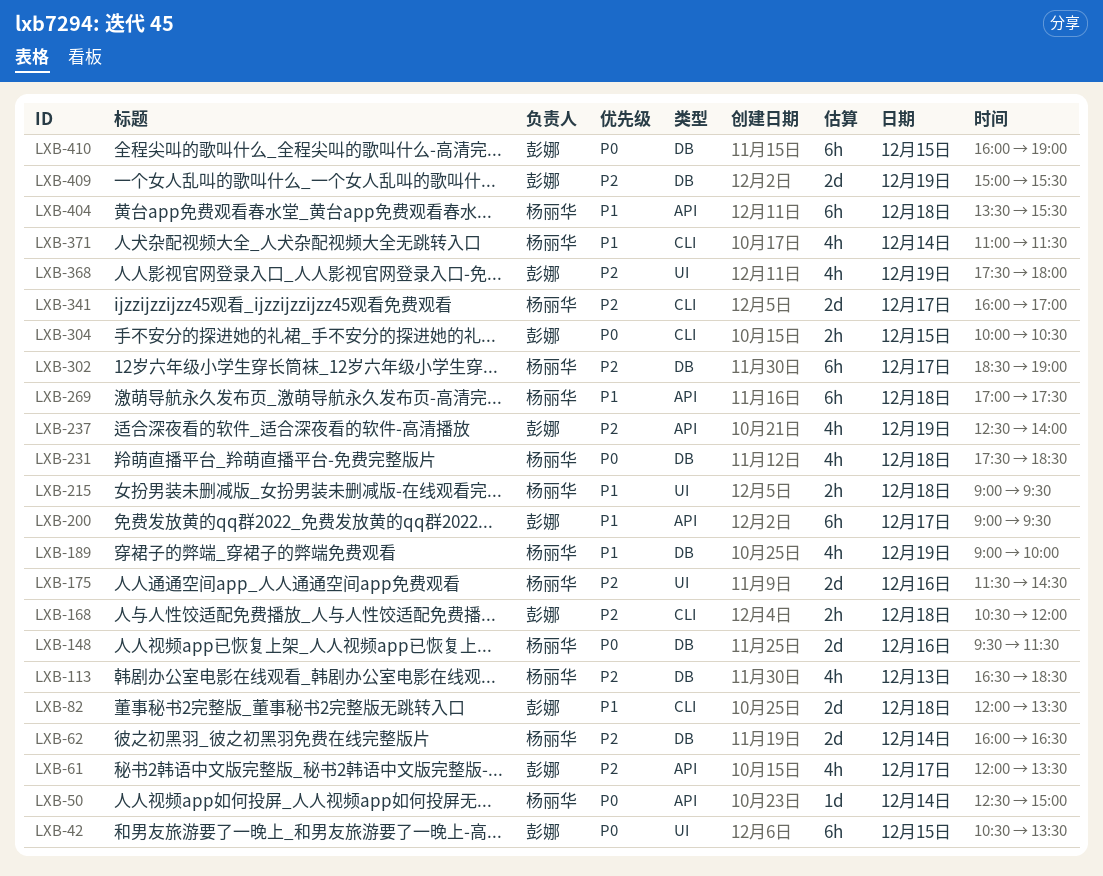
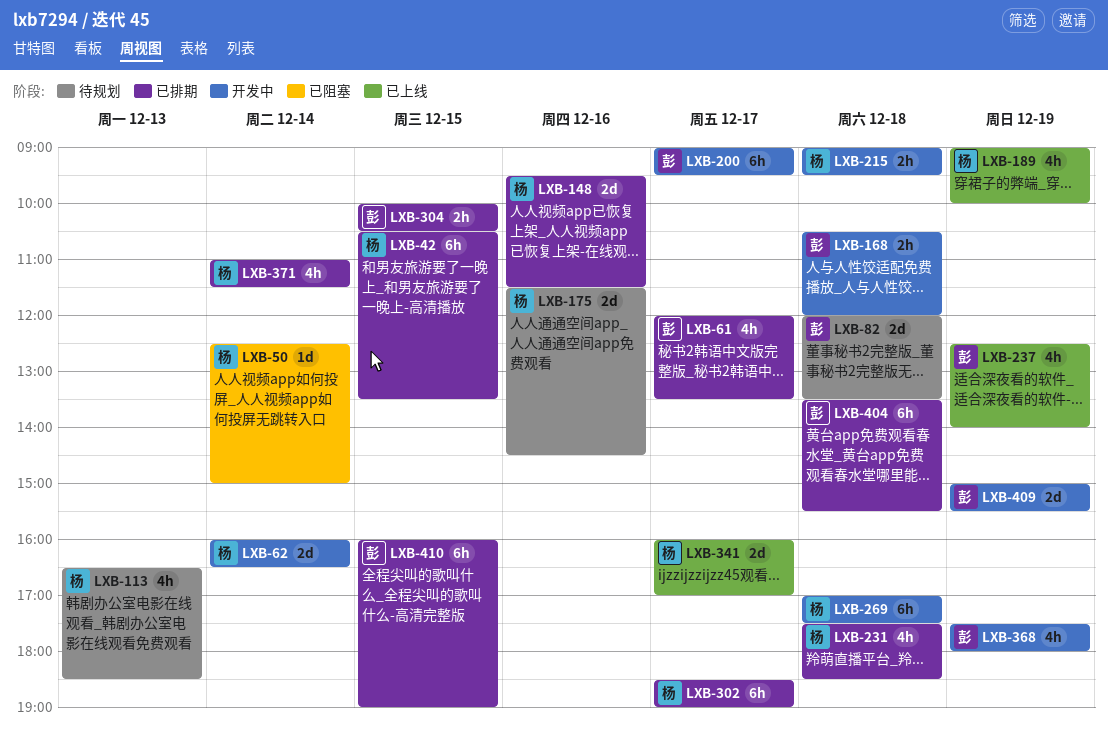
LXB-42, owner: 彭娜 -> 杨丽华
LXB-404, owner: 杨丽华 -> 彭娜

